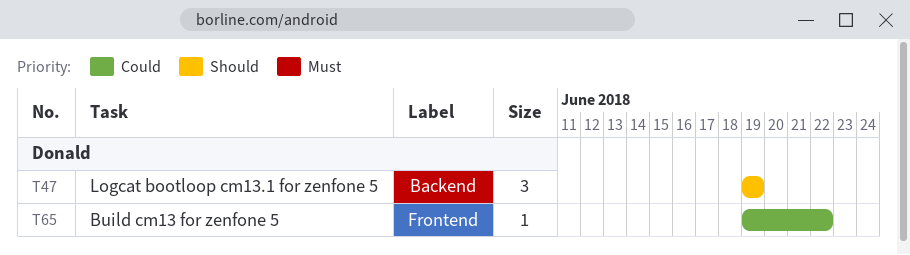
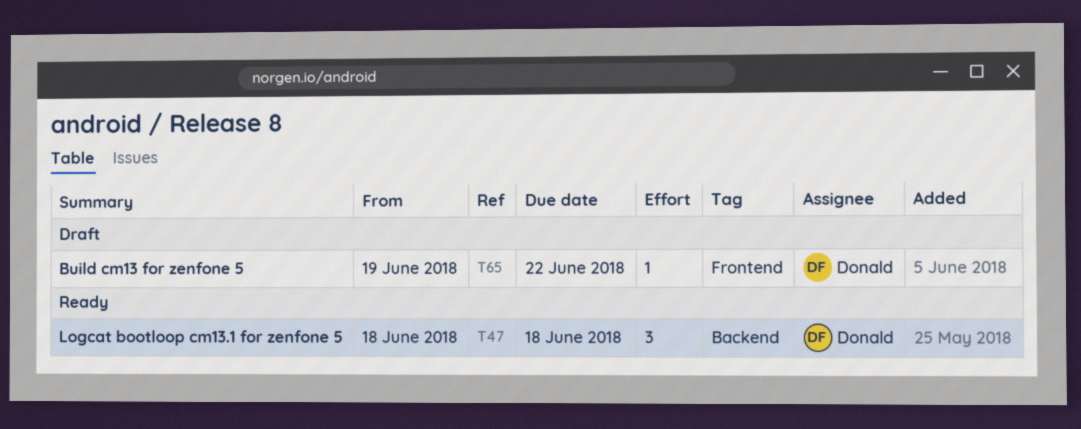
T47, start: Jun 19 -> Jun 18
T47, due: Jun 19 -> Jun 18

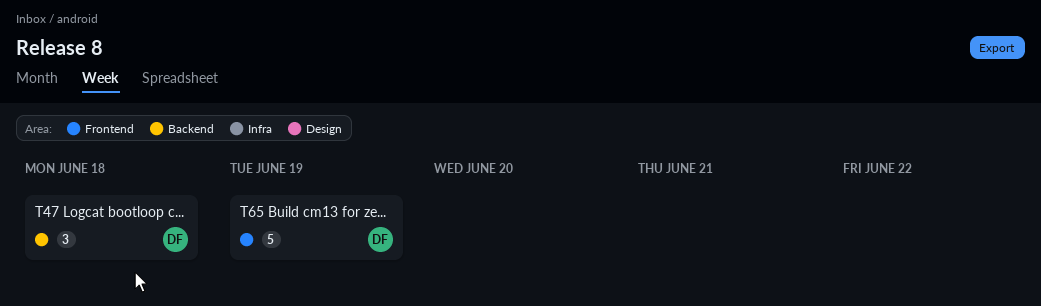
T65, estimate: 1 -> 5
T65, due: Jun 22 -> Jun 19

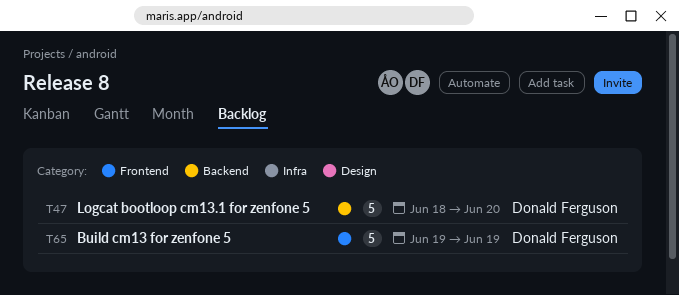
T47, estimate: 3 -> 5
T47, due: Jun 18 -> Jun 20

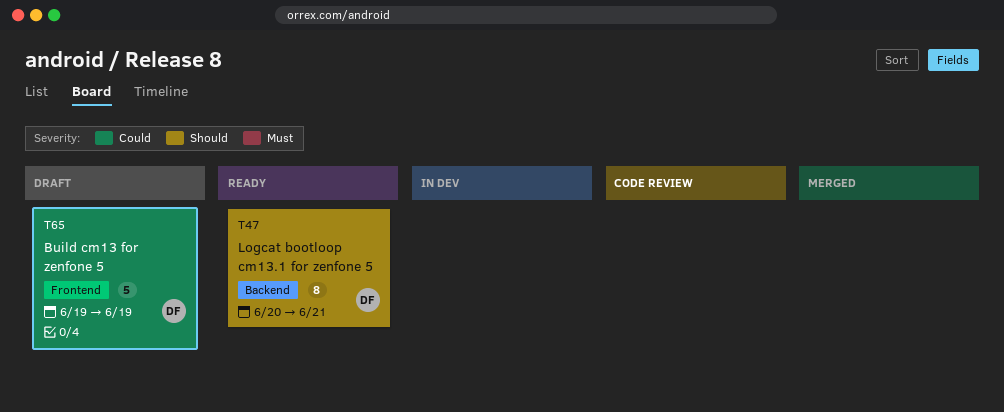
T47, estimate: 5 -> 8
T47, start: Jun 18 -> Jun 20
T47, due: Jun 20 -> Jun 21

